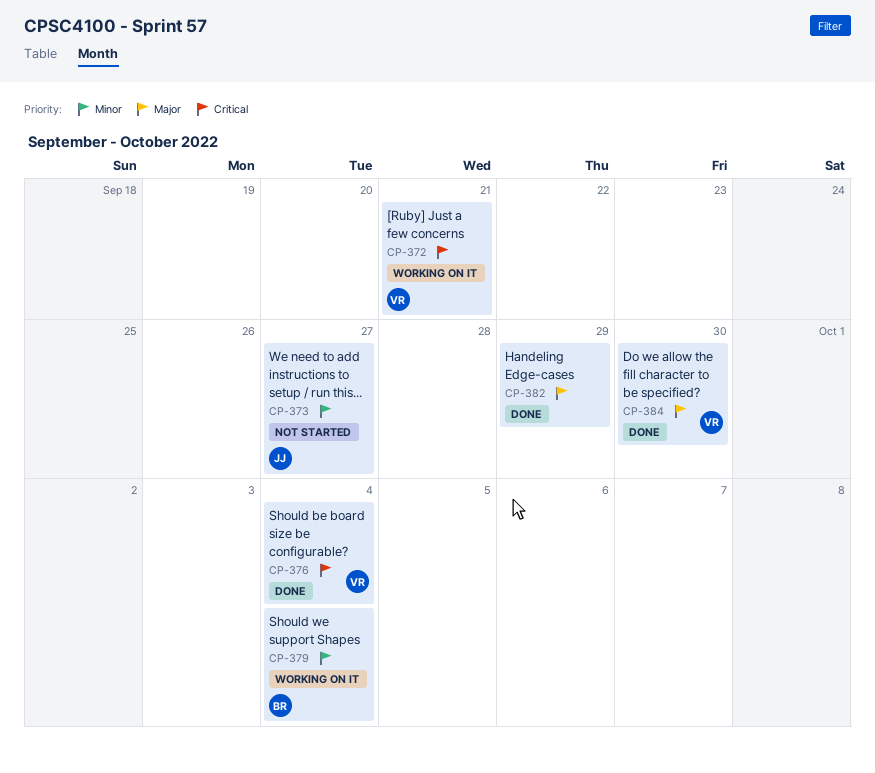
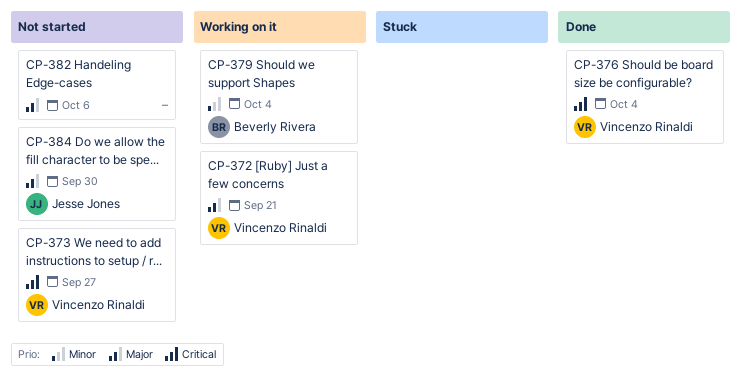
CP-372, priority: Critical -> Major
CP-373, owner: Jesse Jones -> Vincenzo Rinaldi
CP-373, priority: Minor -> Critical
CP-382, status: Done -> Not started
CP-382, due: Sep 29 -> Oct 6
CP-384, status: Done -> Not started
CP-384, owner: Vincenzo Rinaldi -> Jesse Jones

